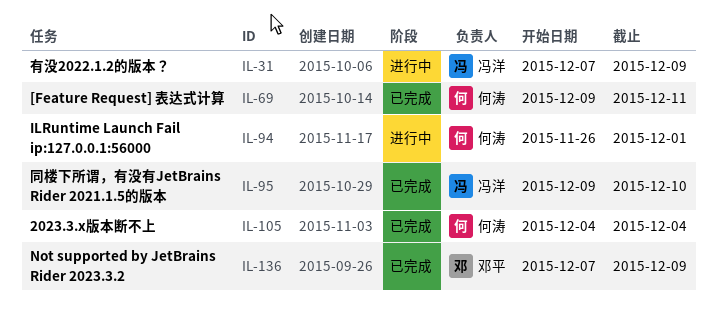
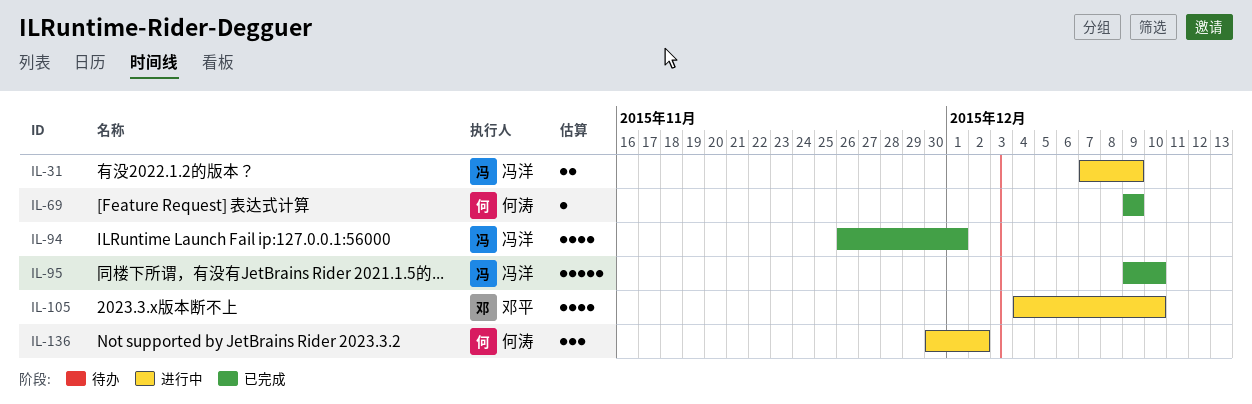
IL-69, due: Dec 11 -> Dec 9
IL-94, status: 进行中 -> 已完成
IL-94, owner: 何涛 -> 冯洋
IL-105, status: 已完成 -> 进行中
IL-105, owner: 何涛 -> 邓平
IL-105, due: Dec 4 -> Dec 10
IL-136, status: 已完成 -> 进行中
IL-136, owner: 邓平 -> 何涛
IL-136, start: Dec 7 -> Nov 30
IL-136, due: Dec 9 -> Dec 2

